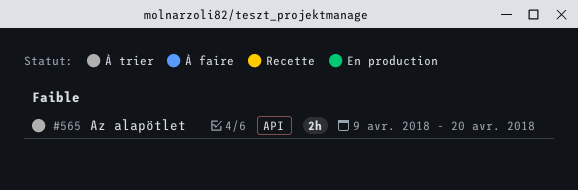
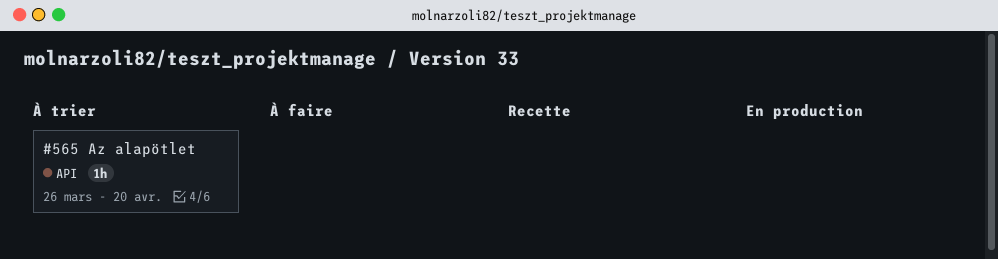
#565, estimate: 2h -> 1h
#565, start: Apr 9 -> Mar 26

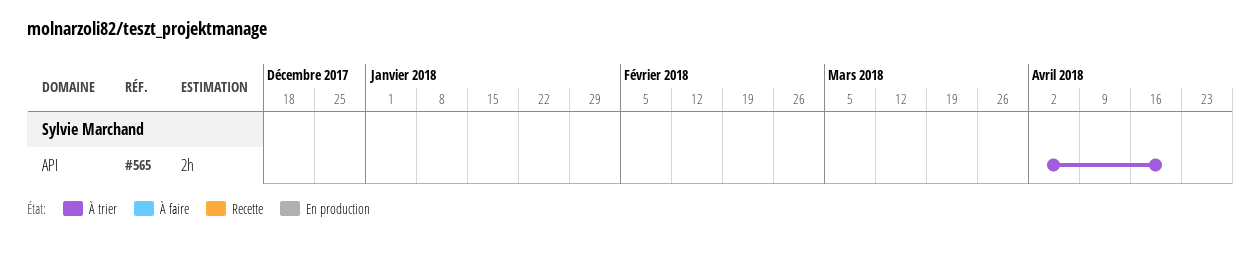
#565, estimate: 1h -> 2h
#565, start: Mar 26 -> Apr 2

